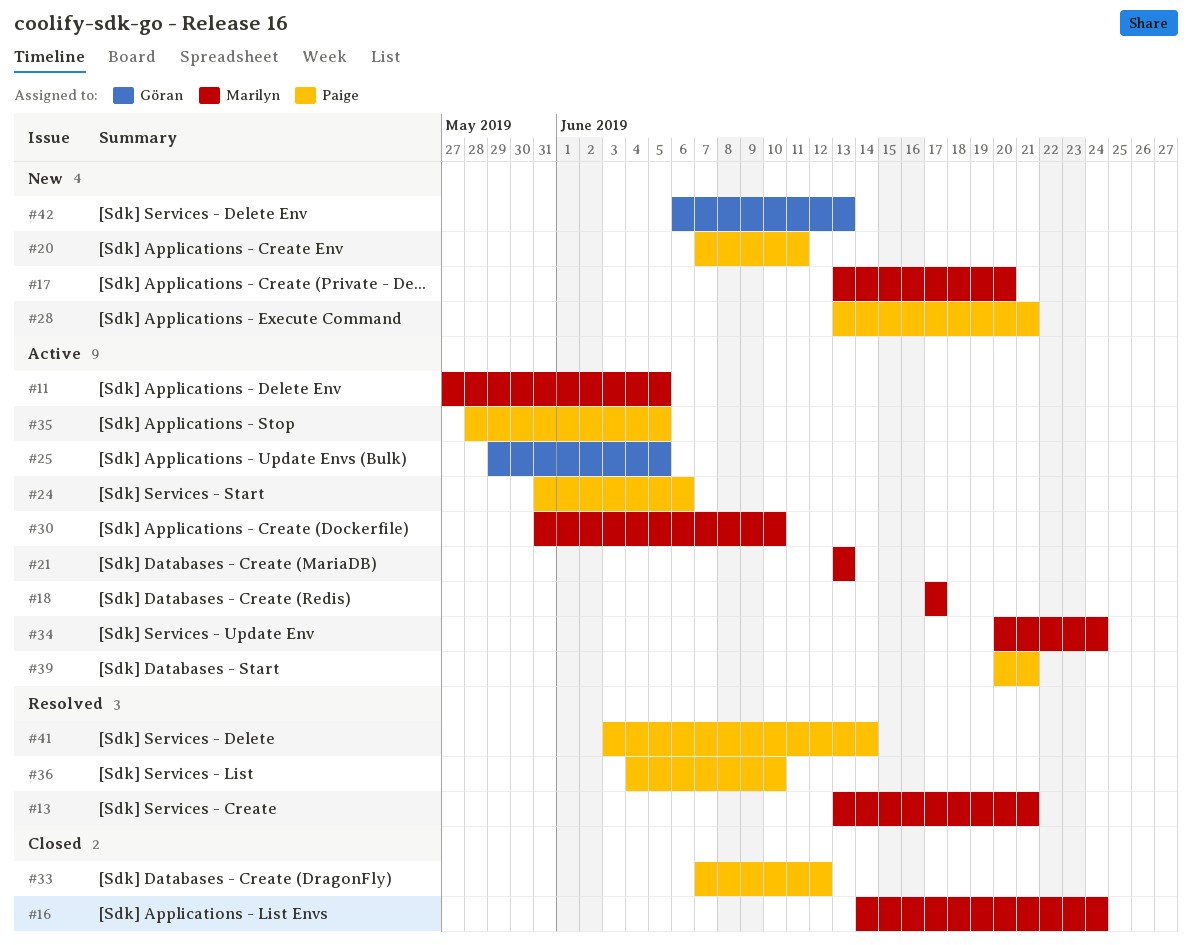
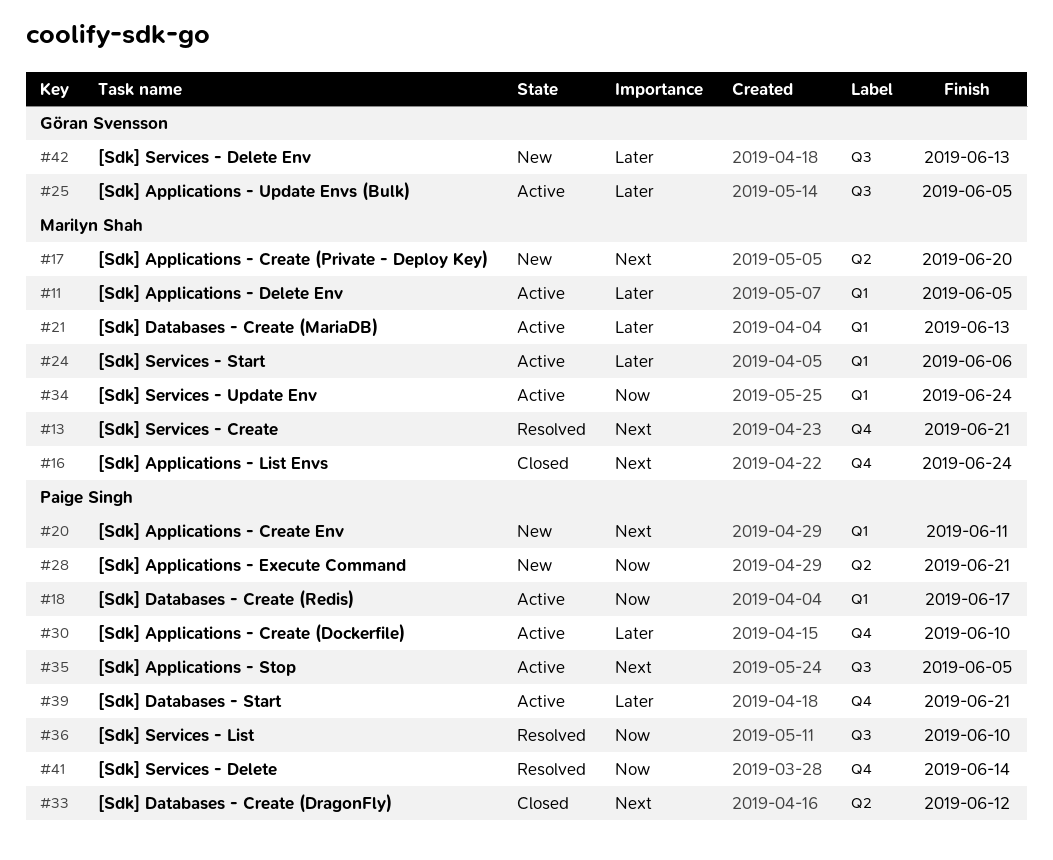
#18, owner: Marilyn Shah -> Paige Singh
#24, owner: Paige Singh -> Marilyn Shah
#30, owner: Marilyn Shah -> Paige Singh

